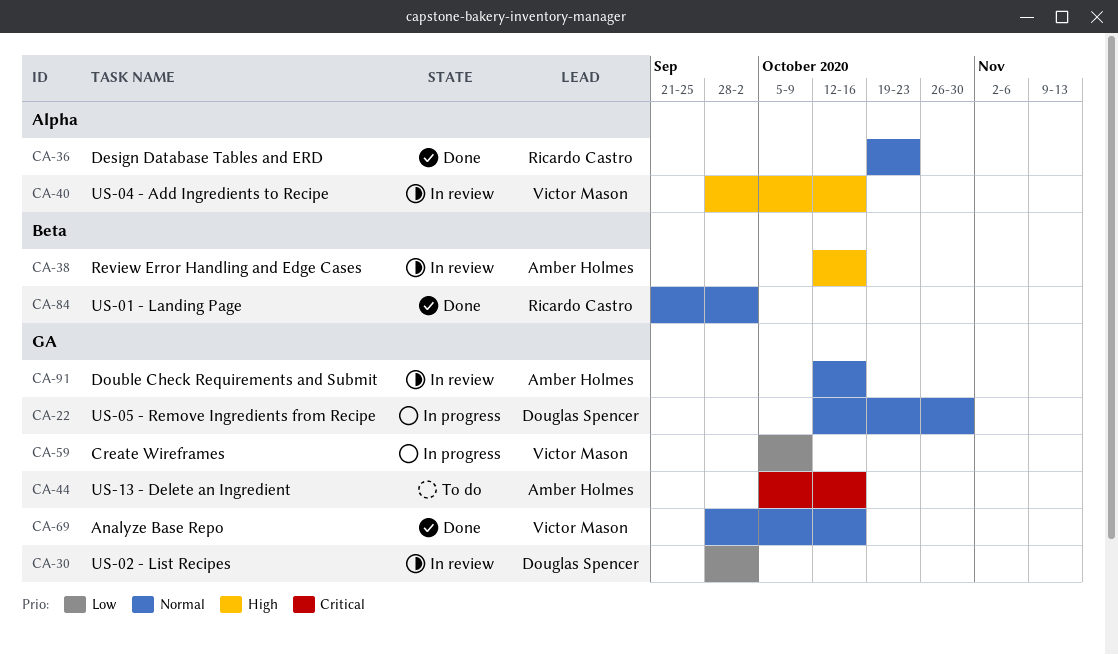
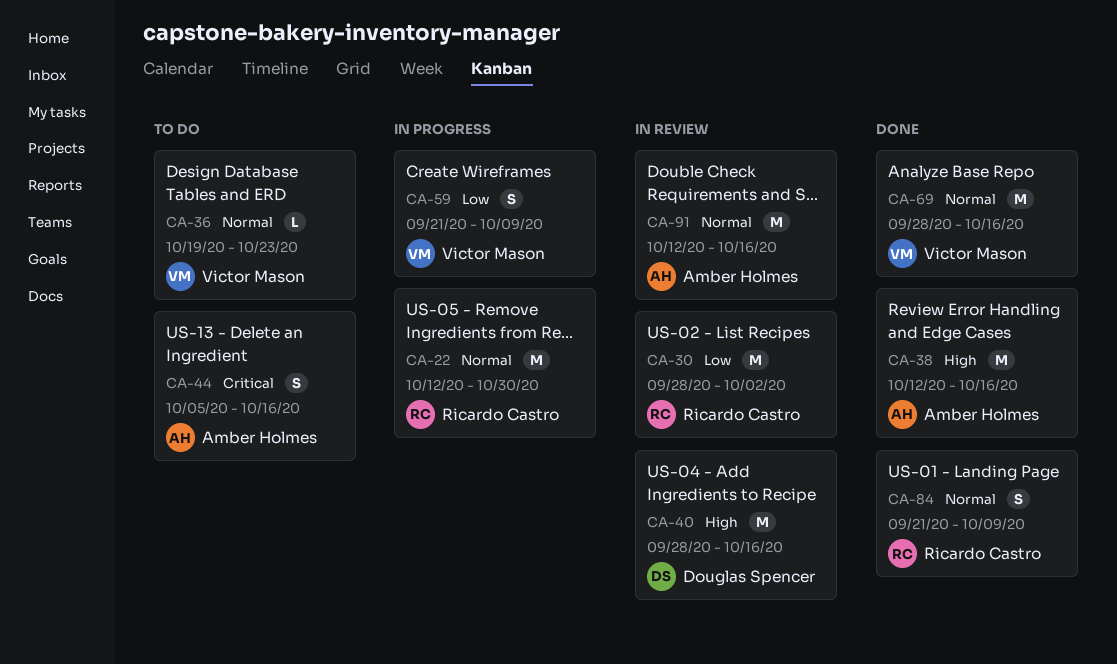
CA-22, owner: Douglas Spencer -> Ricardo Castro
CA-30, owner: Douglas Spencer -> Ricardo Castro
CA-36, status: Done -> To do
CA-36, owner: Ricardo Castro -> Victor Mason
CA-38, status: In review -> Done
CA-40, owner: Victor Mason -> Douglas Spencer
CA-59, start: Oct 5 -> Sep 21
CA-84, due: Oct 2 -> Oct 9

